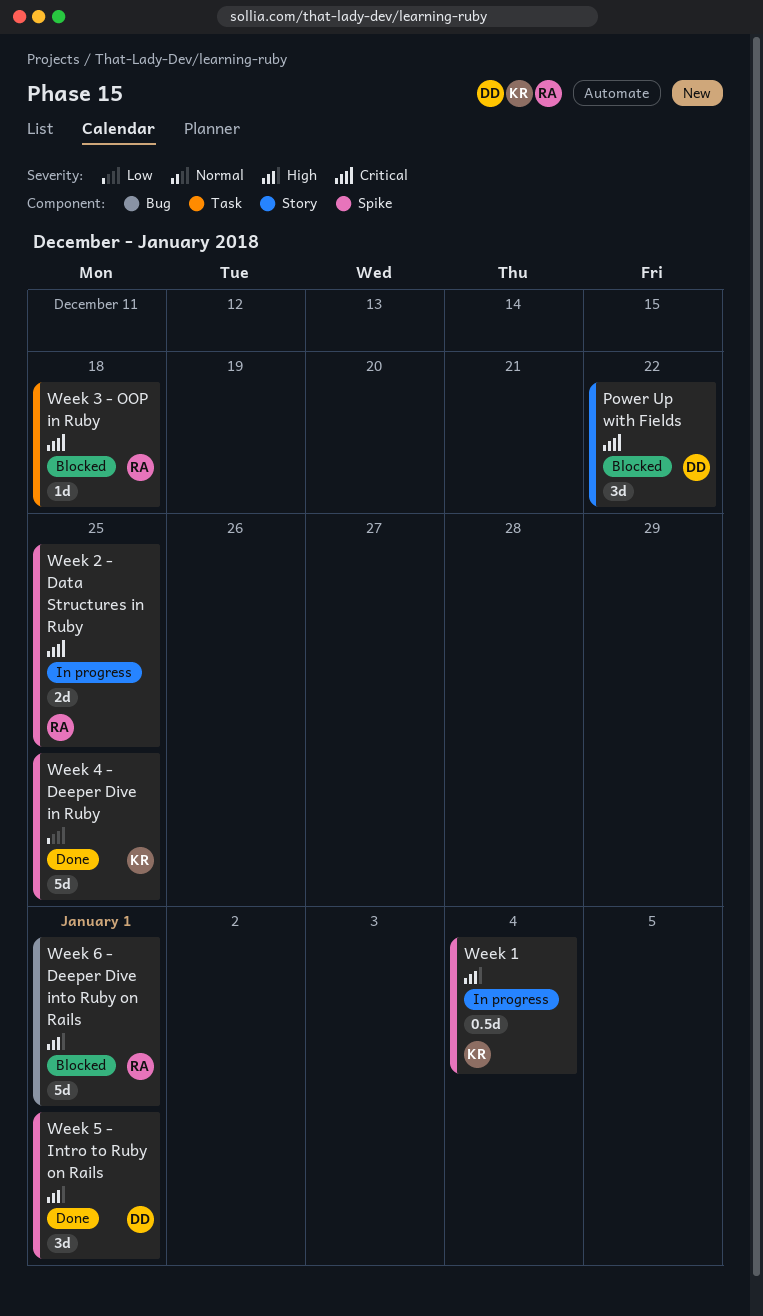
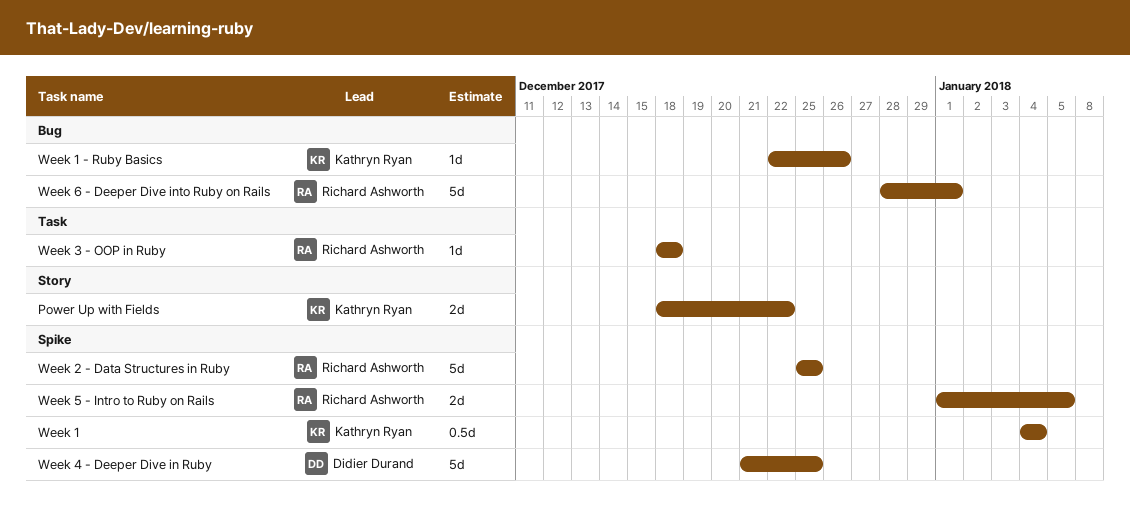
Power Up with Fields, owner: Didier Durand -> Kathryn Ryan
Power Up with Fields, estimate: 3d -> 2d
Week 1 - Ruby Basics: none -> present
Week 2 - Data Structures in Ruby, estimate: 2d -> 5d
Week 4 - Deeper Dive in Ruby, owner: Kathryn Ryan -> Didier Durand
Week 5 - Intro to Ruby on Rails, owner: Didier Durand -> Richard Ashworth
Week 5 - Intro to Ruby on Rails, estimate: 3d -> 2d
Week 5 - Intro to Ruby on Rails, due: Jan 1 -> Jan 5

